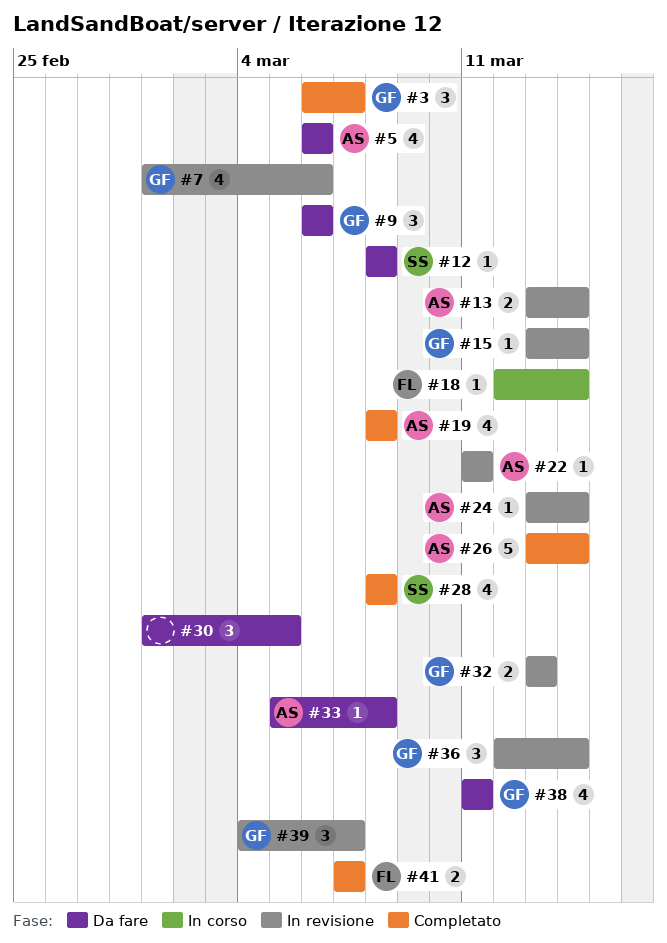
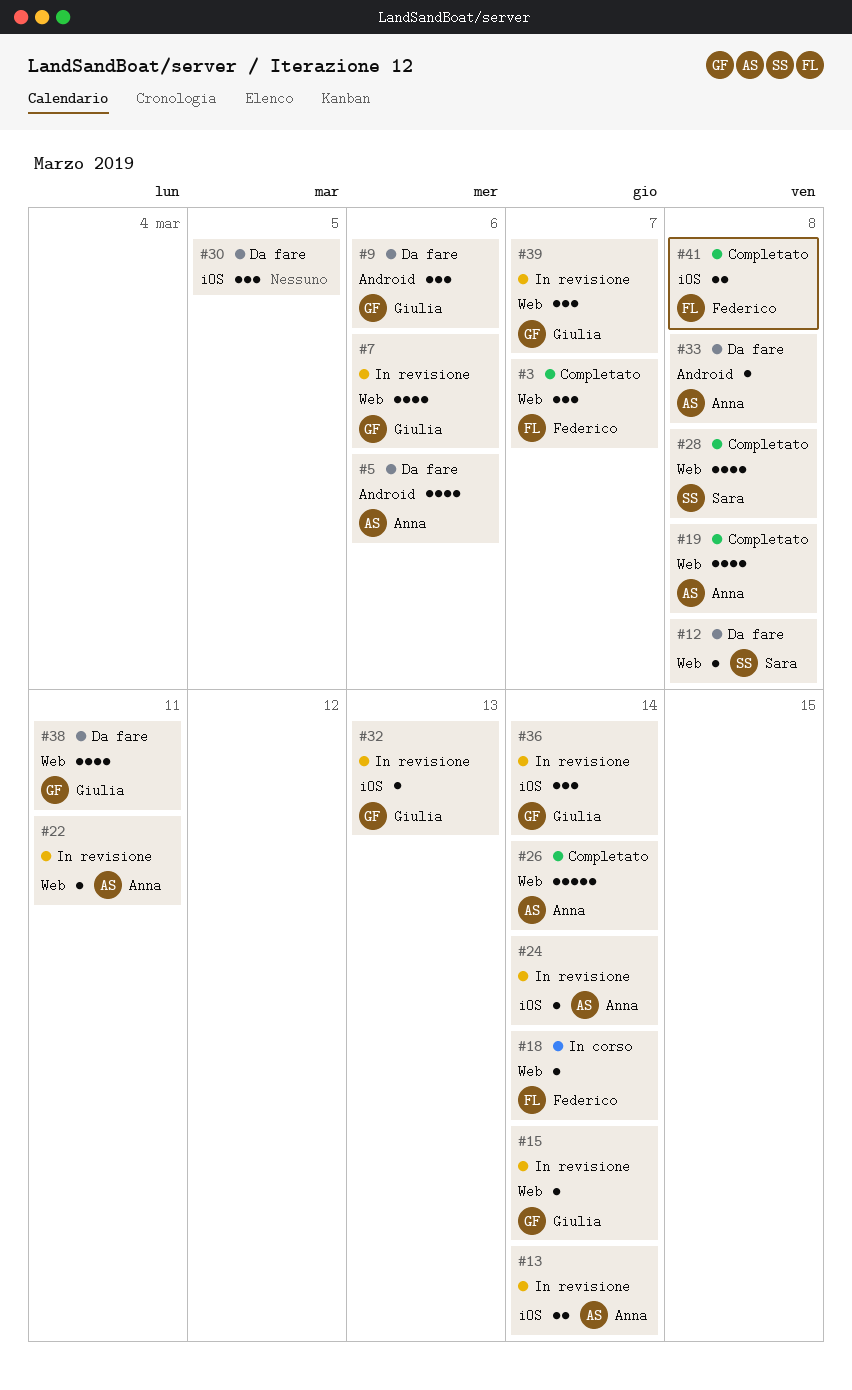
#3, owner: Giulia -> Federico
#32, estimate: 2 -> 1
#41, due: Mar 7 -> Mar 8

